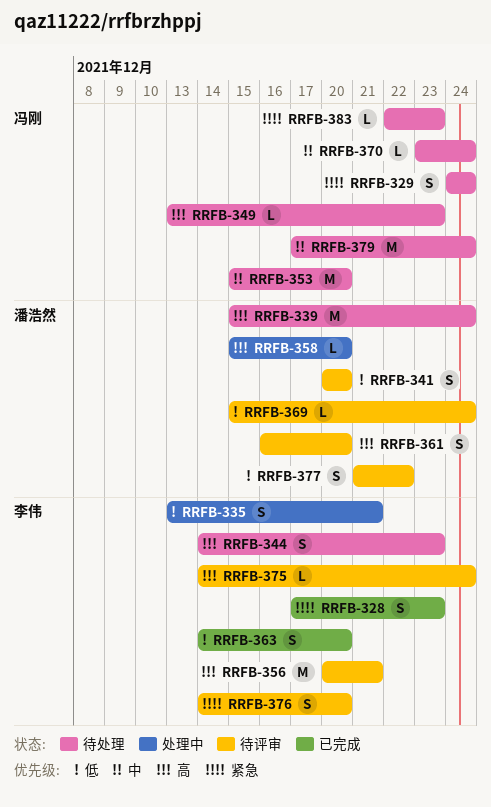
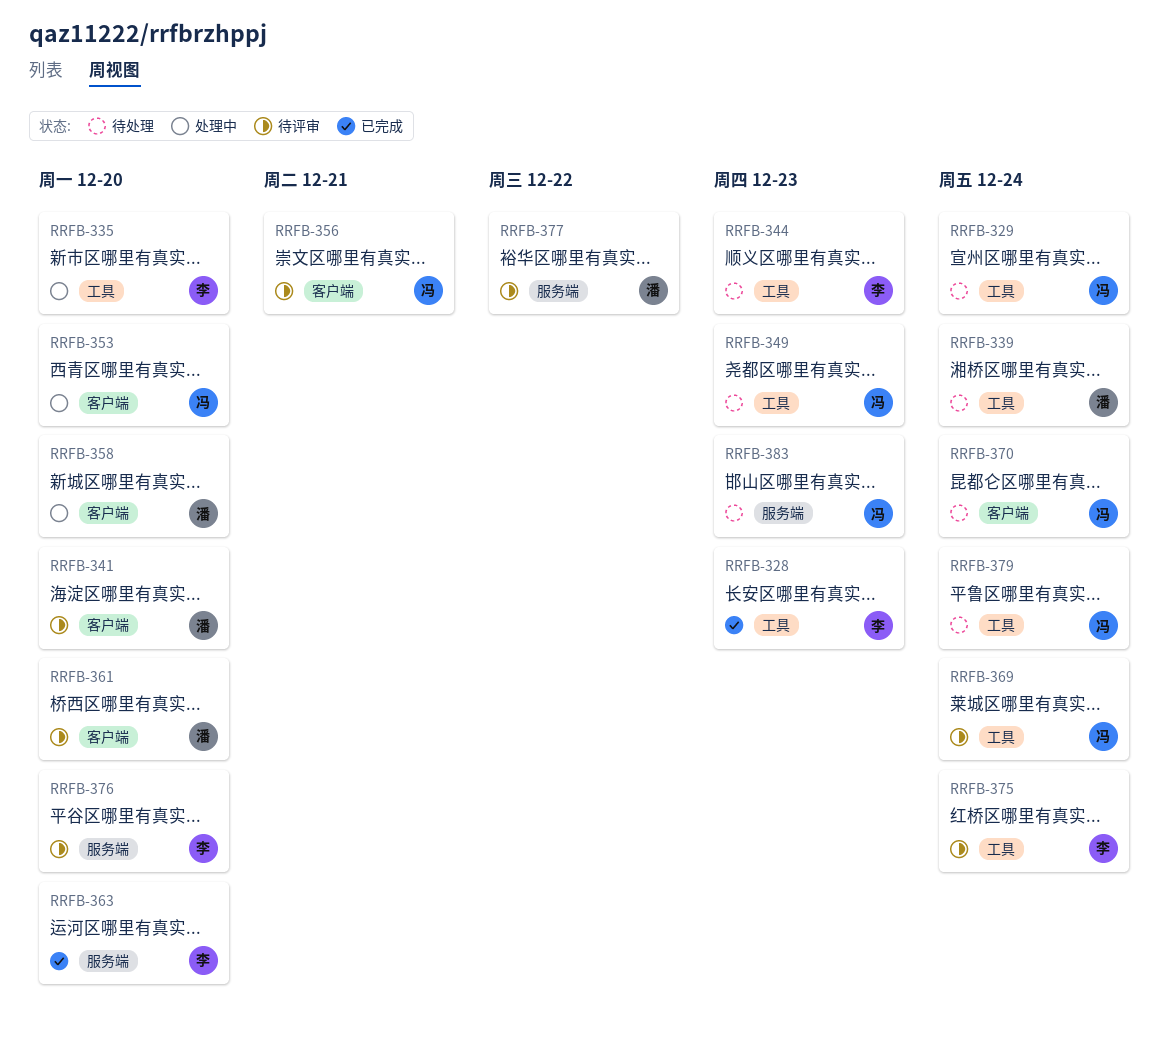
RRFB-335, due: Dec 21 -> Dec 20
RRFB-353, status: 待处理 -> 处理中
RRFB-356, owner: 李伟 -> 冯刚
RRFB-369, owner: 潘浩然 -> 冯刚

